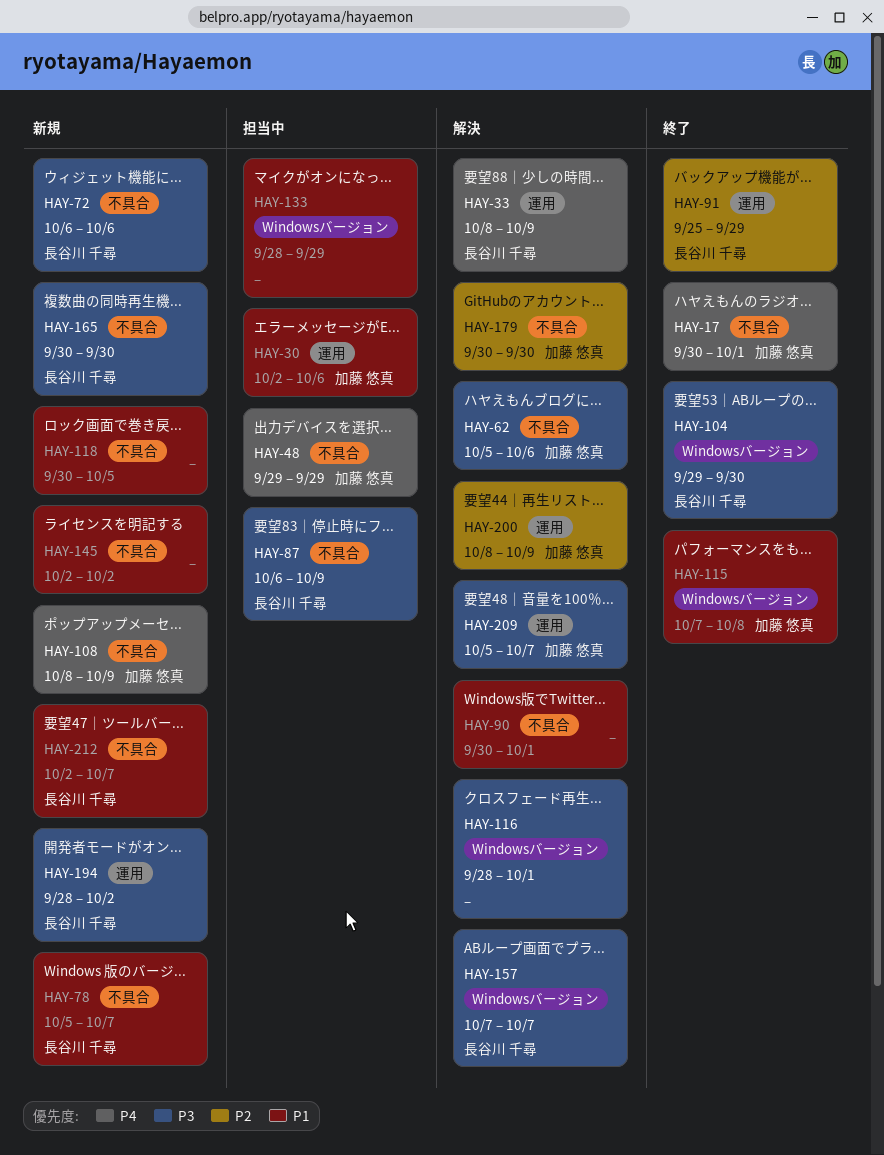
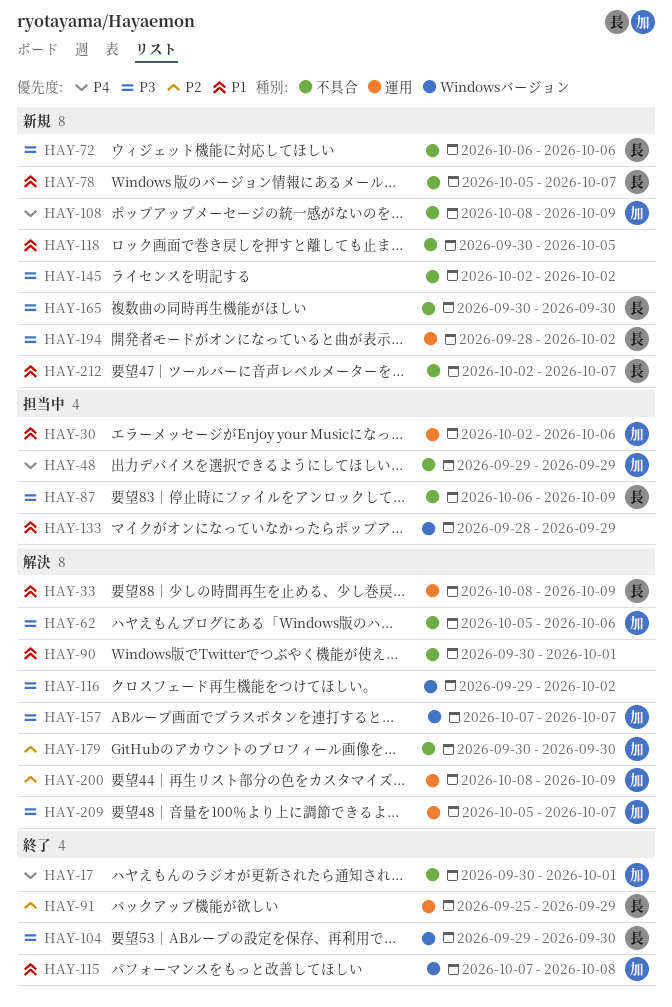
HAY-33, priority: P4 -> P1
HAY-116, start: Sep 28 -> Sep 29
HAY-116, due: Oct 1 -> Oct 2
HAY-145, priority: P1 -> P3
HAY-157, owner: 長谷川 千尋 -> 加藤 悠真

